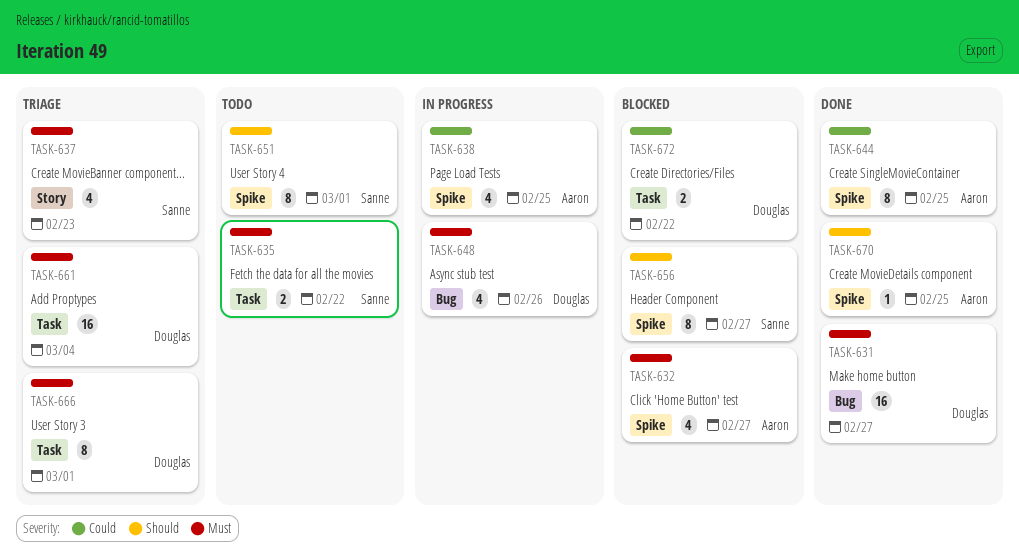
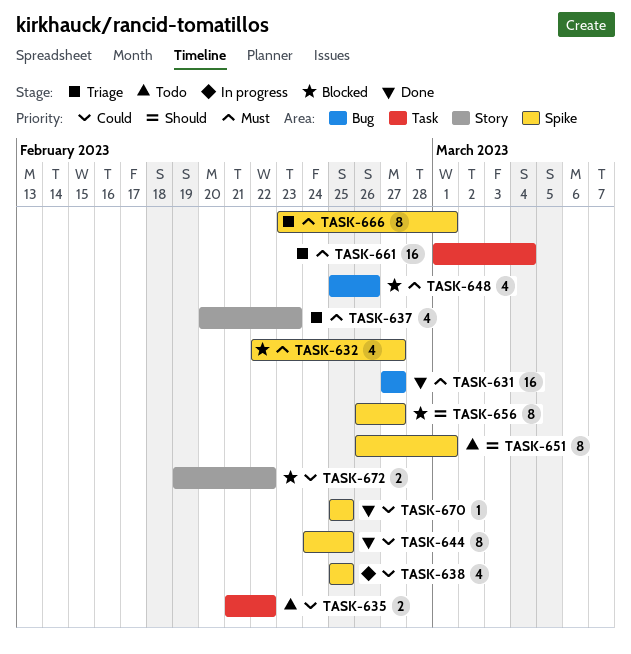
TASK-635, priority: Must -> Could
TASK-648, status: In progress -> Blocked
TASK-666, label: Task -> Spike
TASK-670, priority: Should -> Could
TASK-672, label: Task -> Story

